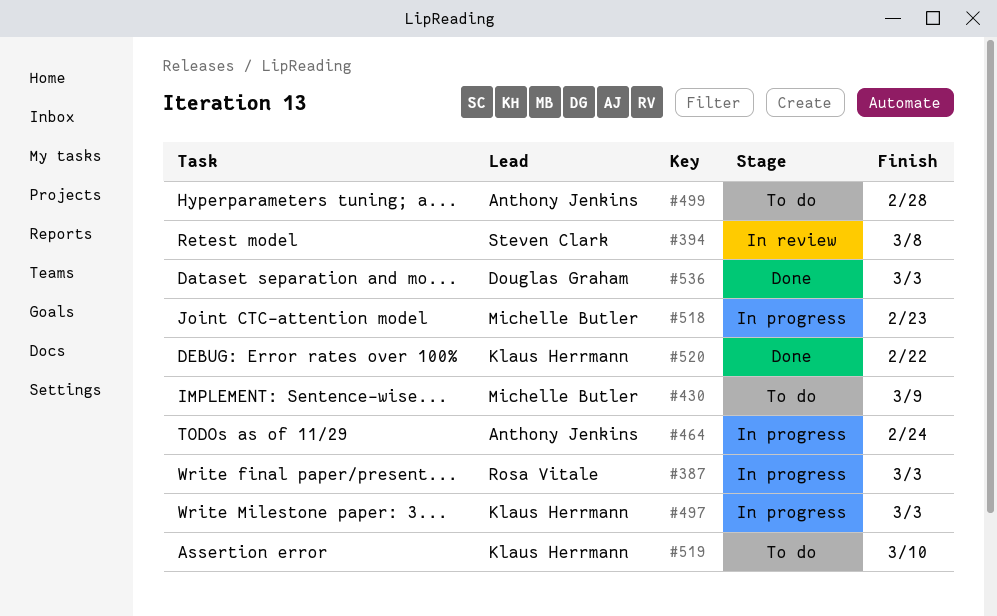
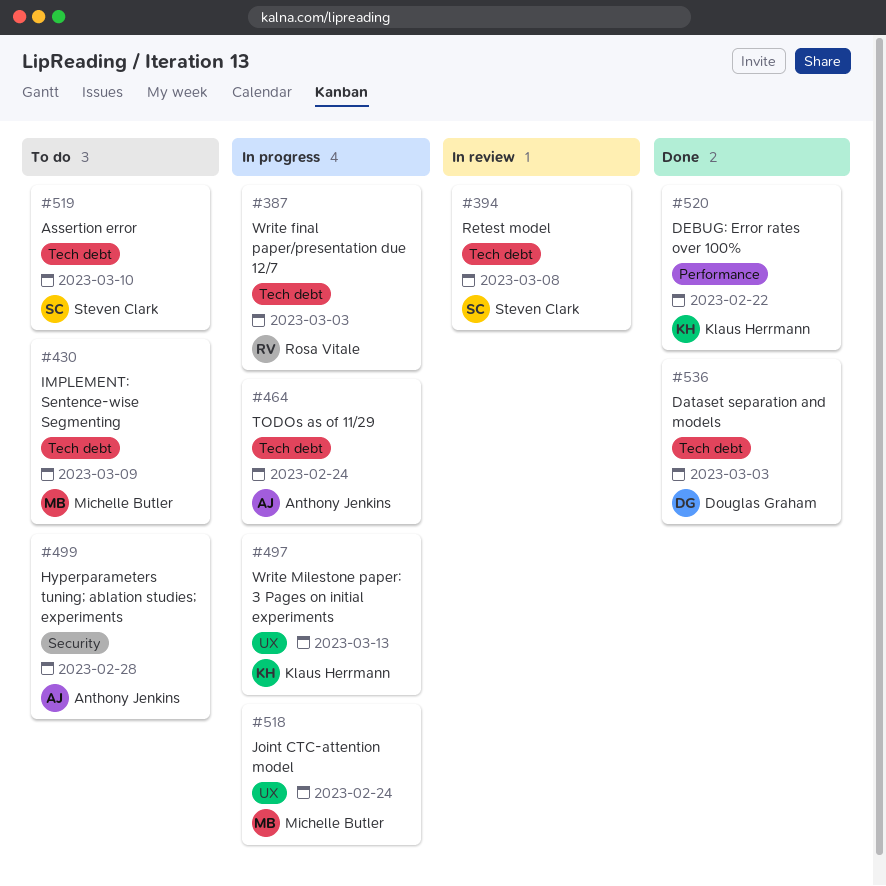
#497, due: Mar 3 -> Mar 13
#518, due: Feb 23 -> Feb 24
#519, owner: Klaus Herrmann -> Steven Clark

